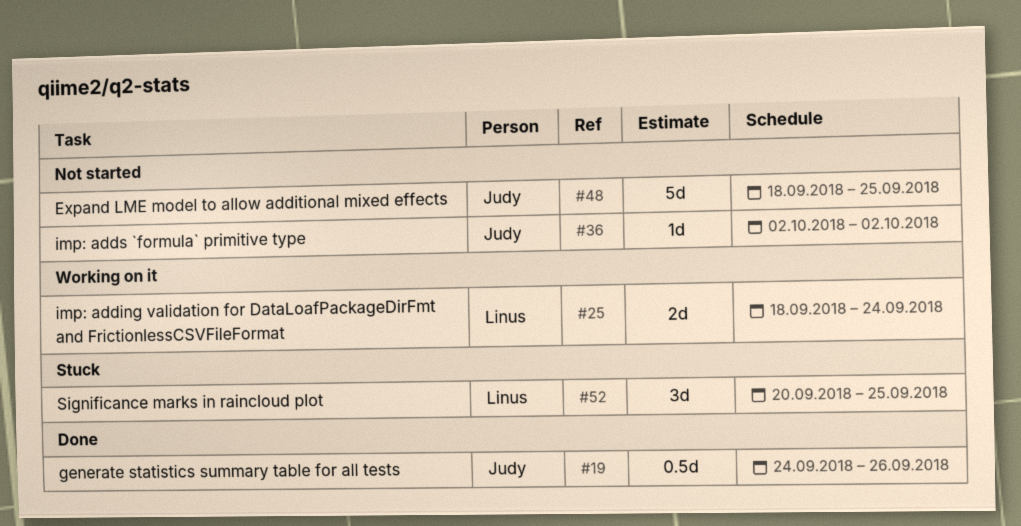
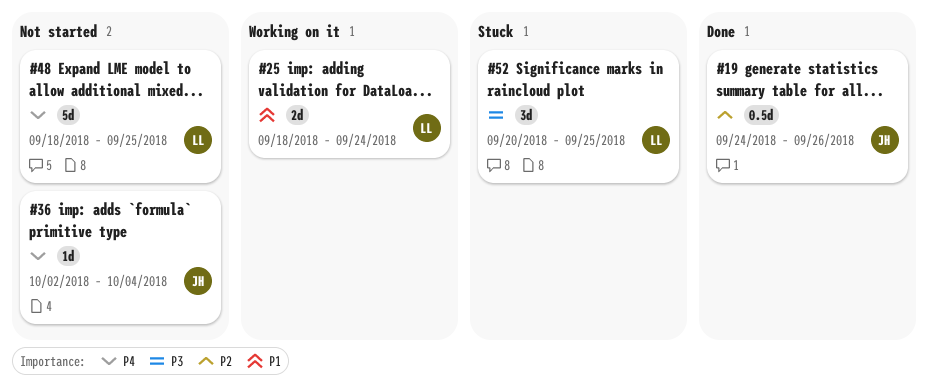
#36, due: Oct 2 -> Oct 4
#48, owner: Judy -> Linus

